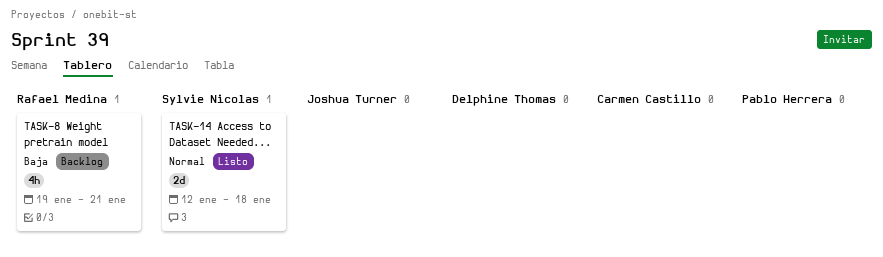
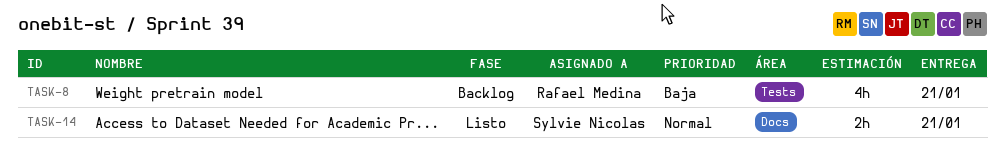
TASK-14, estimate: 2d -> 2h
TASK-14, due: Jan 18 -> Jan 21

